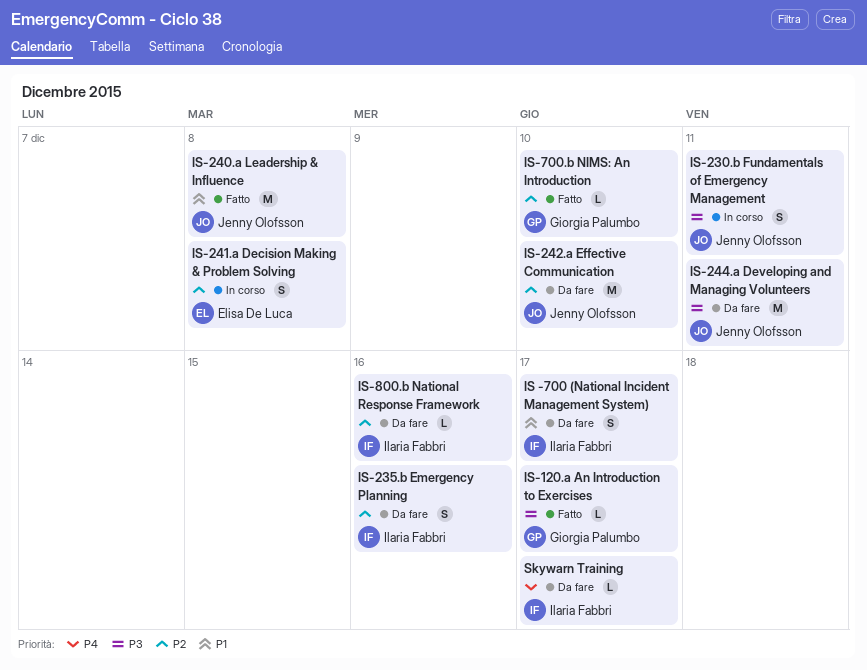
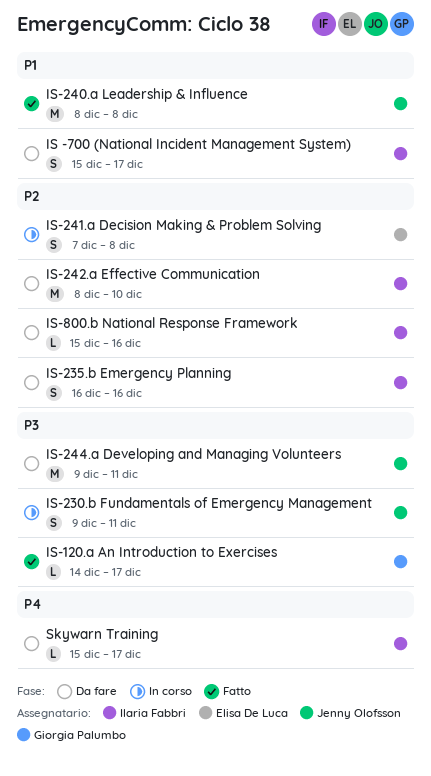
IS-242.a Effective Communication, owner: Jenny Olofsson -> Ilaria Fabbri
IS-700.b NIMS: An Introduction: present -> none

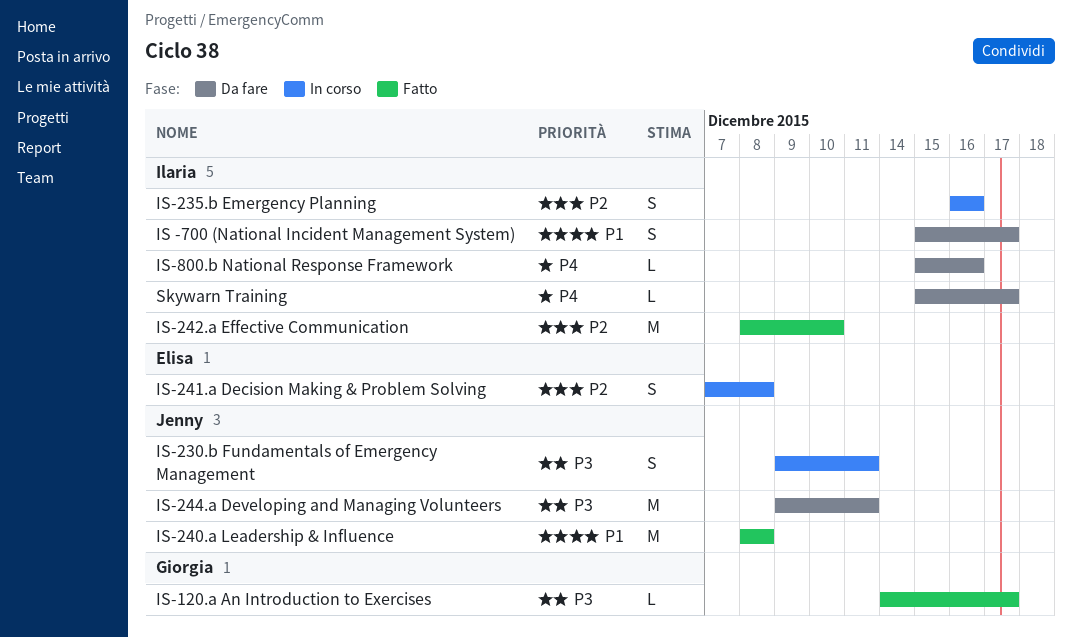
IS-235.b Emergency Planning, status: Da fare -> In corso
IS-242.a Effective Communication, status: Da fare -> Fatto
IS-800.b National Response Framework, priority: P2 -> P4

